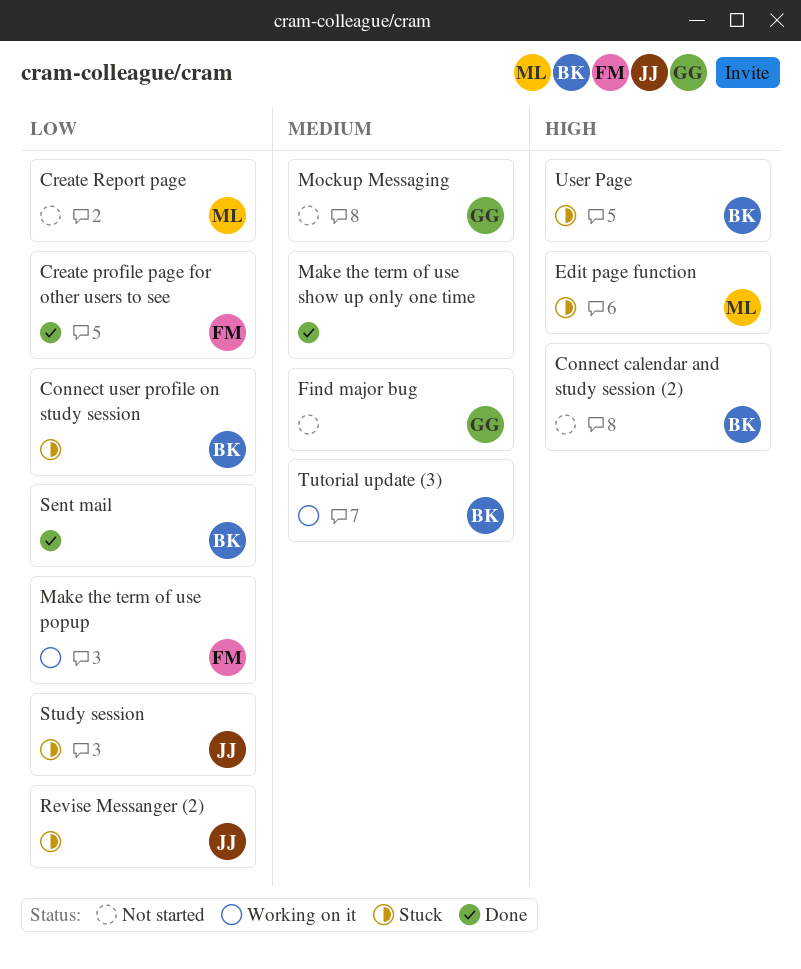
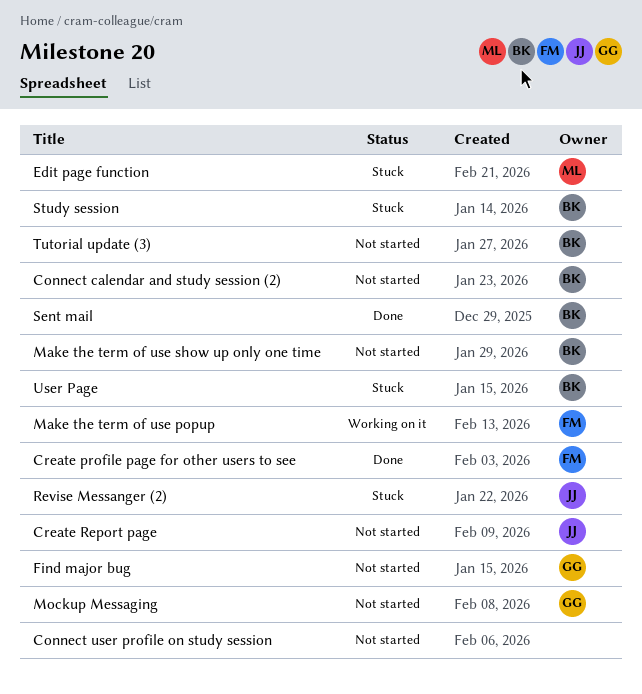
Connect user profile on study session, status: Stuck -> Not started
Connect user profile on study session, owner: BK -> none
Create Report page, owner: ML -> JJ
Make the term of use show up only one time, status: Done -> Not started
Make the term of use show up only one time, owner: none -> BK
Study session, owner: JJ -> BK
Tutorial update (3), status: Working on it -> Not started

